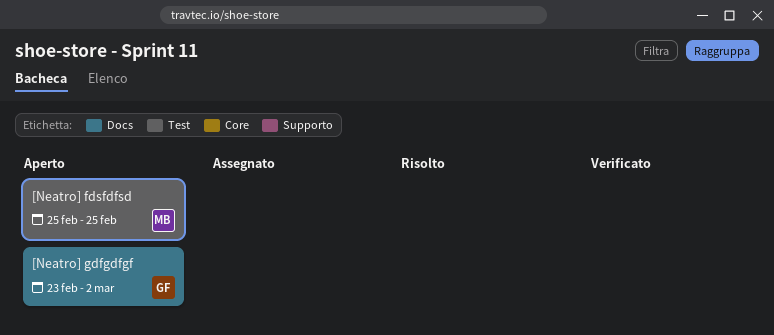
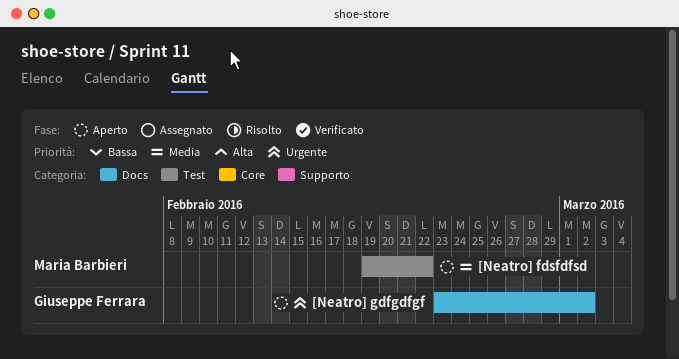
[Neatro] fdsfdfsd, start: Feb 25 -> Feb 19
[Neatro] fdsfdfsd, due: Feb 25 -> Feb 22

